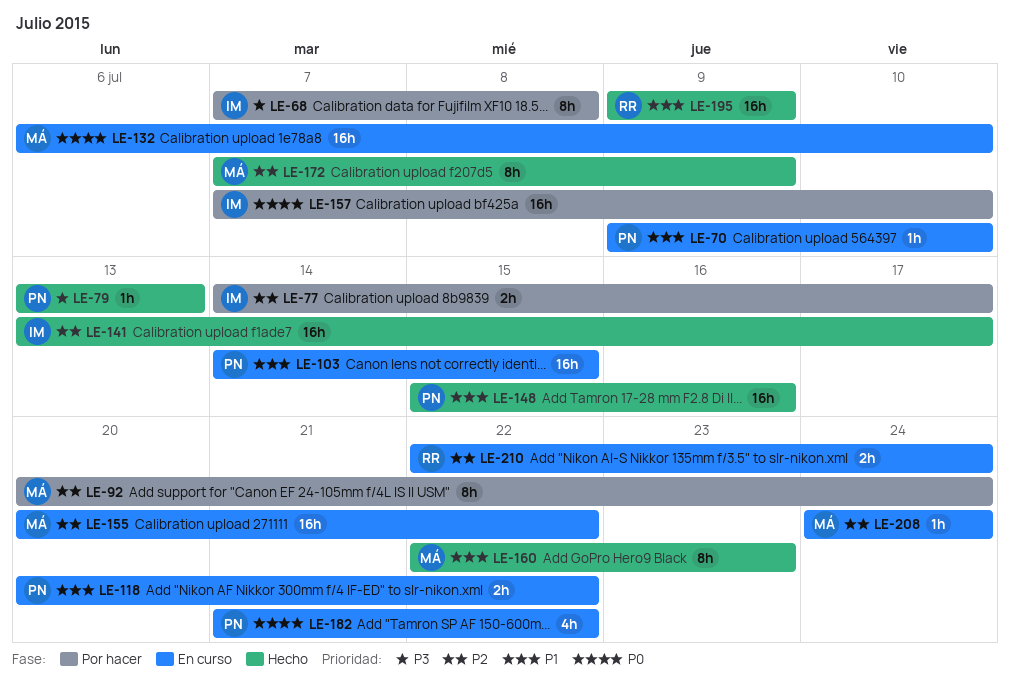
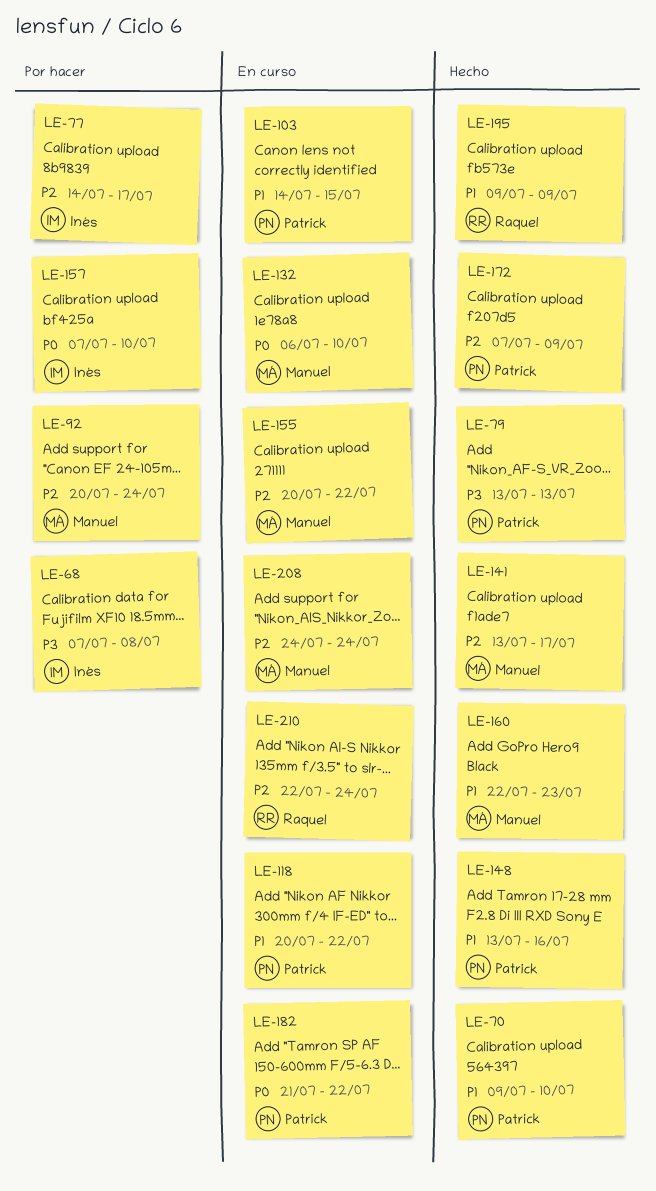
LE-70, status: En curso -> Hecho
LE-141, owner: Inés -> Manuel
LE-148, start: Jul 15 -> Jul 13
LE-172, owner: Manuel -> Patrick

